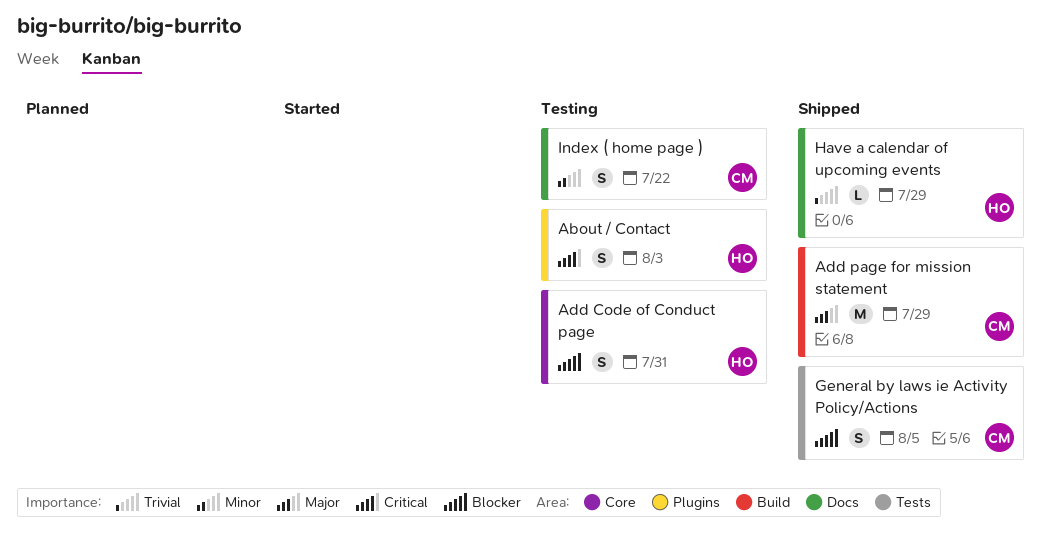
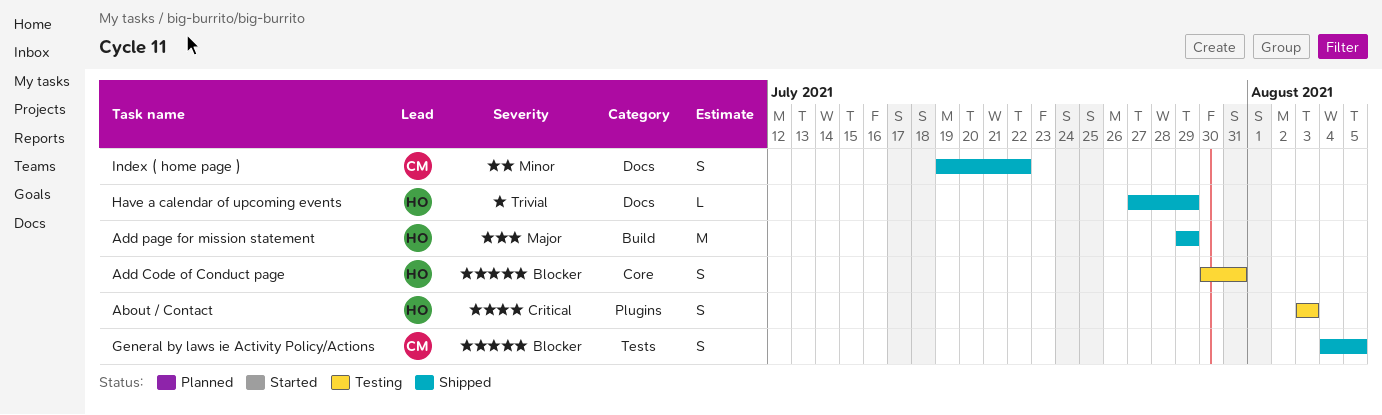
Add page for mission statement, owner: CM -> HO
Index ( home page ), status: Testing -> Shipped

